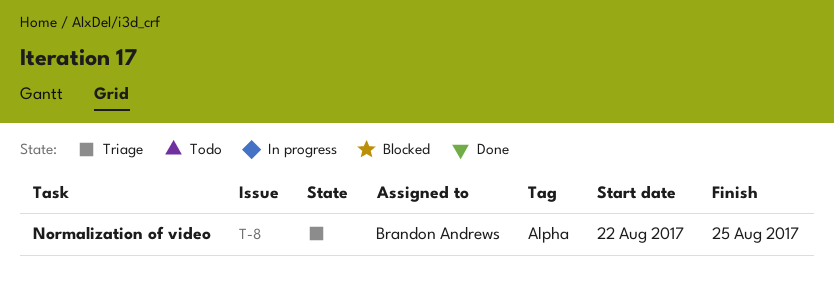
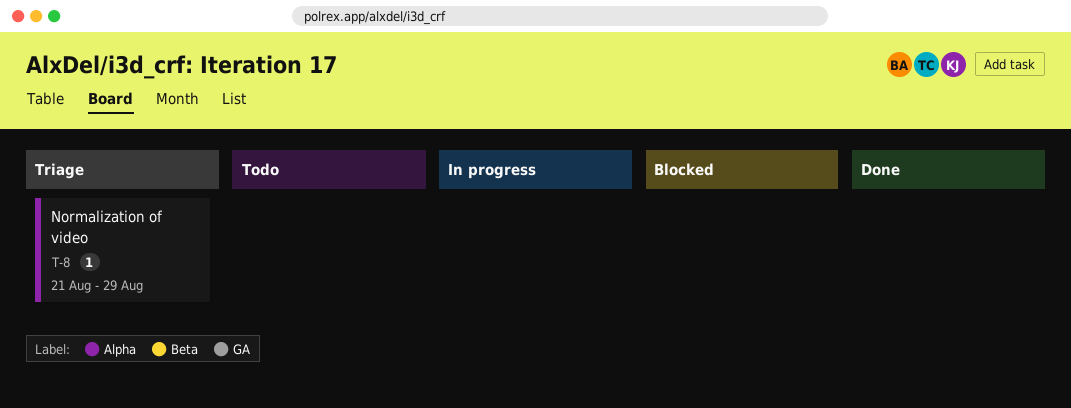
T-8, start: Aug 22 -> Aug 21
T-8, due: Aug 25 -> Aug 29

